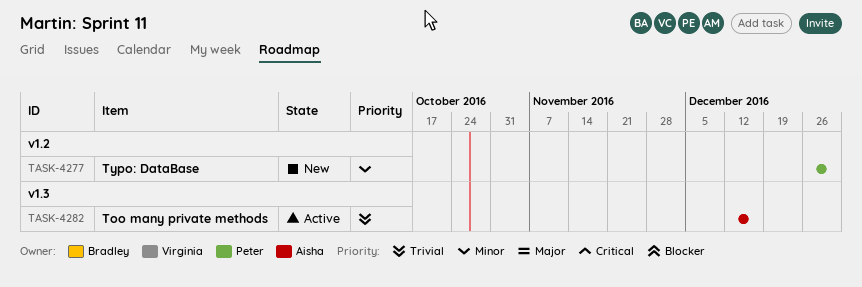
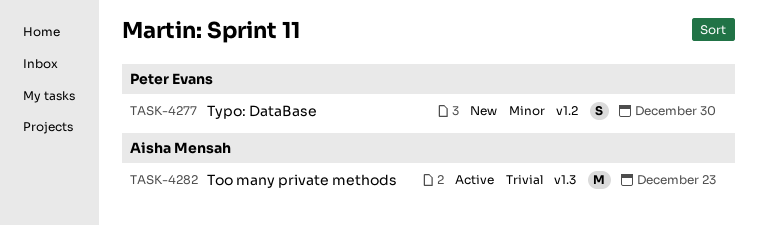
TASK-4282, due: Dec 16 -> Dec 23

